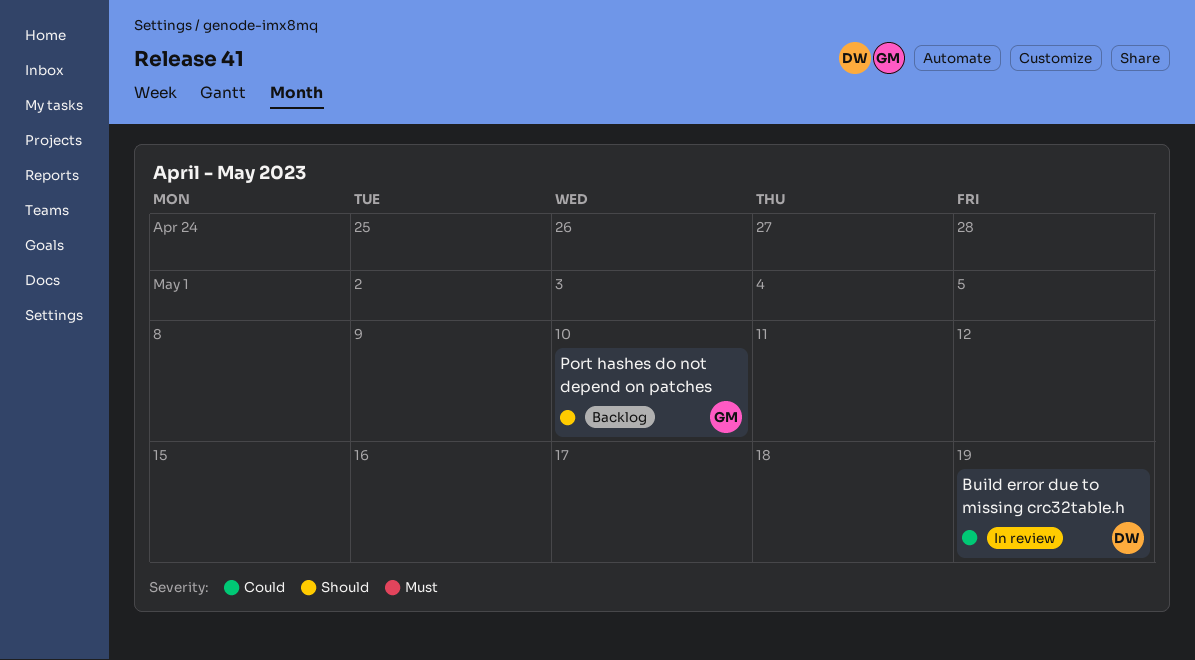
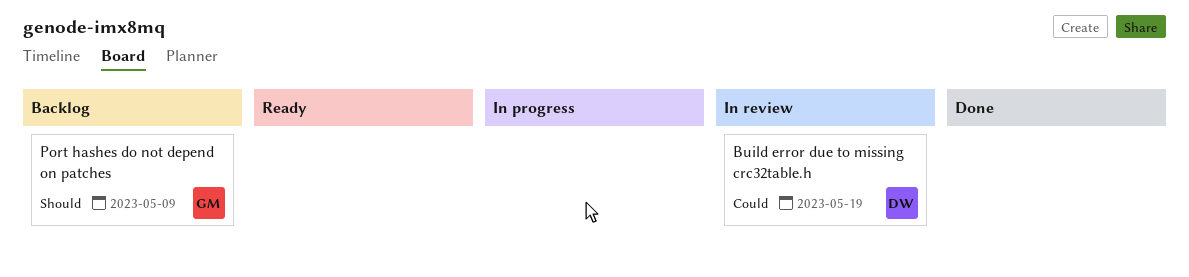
Port hashes do not depend on patches, due: May 10 -> May 9

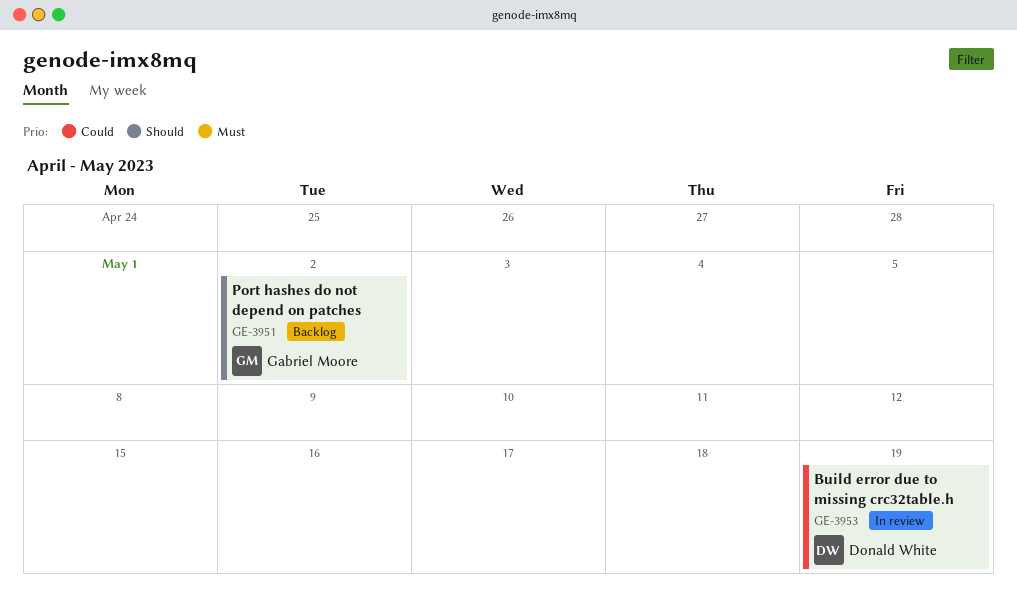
Port hashes do not depend on patches, due: May 9 -> May 2

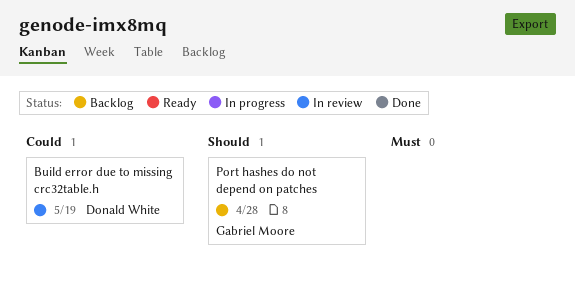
Port hashes do not depend on patches, due: May 2 -> Apr 28

